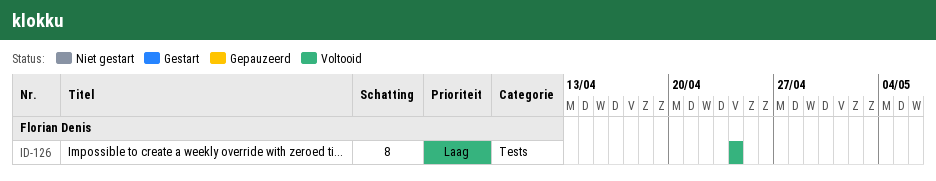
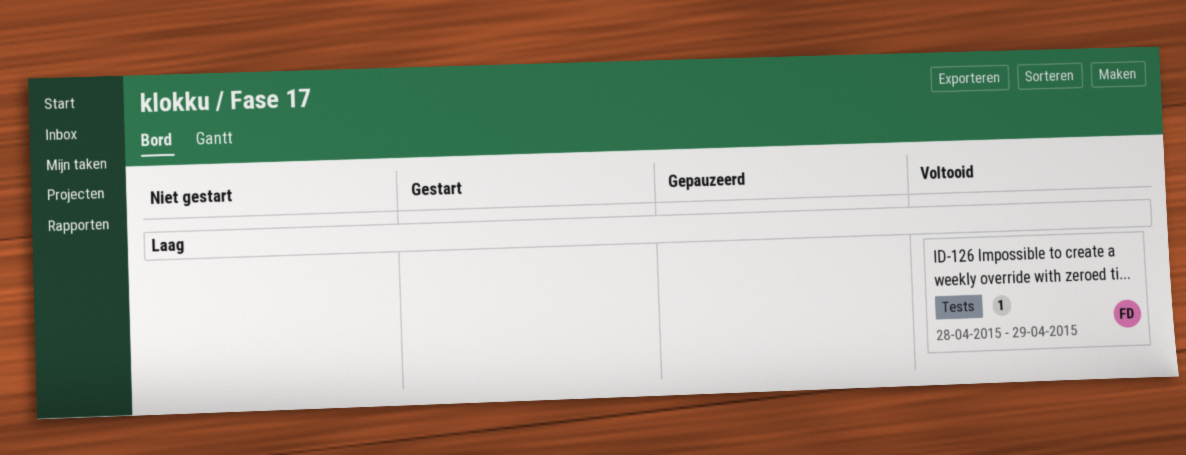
ID-126, estimate: 8 -> 1
ID-126, start: Apr 24 -> Apr 28
ID-126, due: Apr 24 -> Apr 29

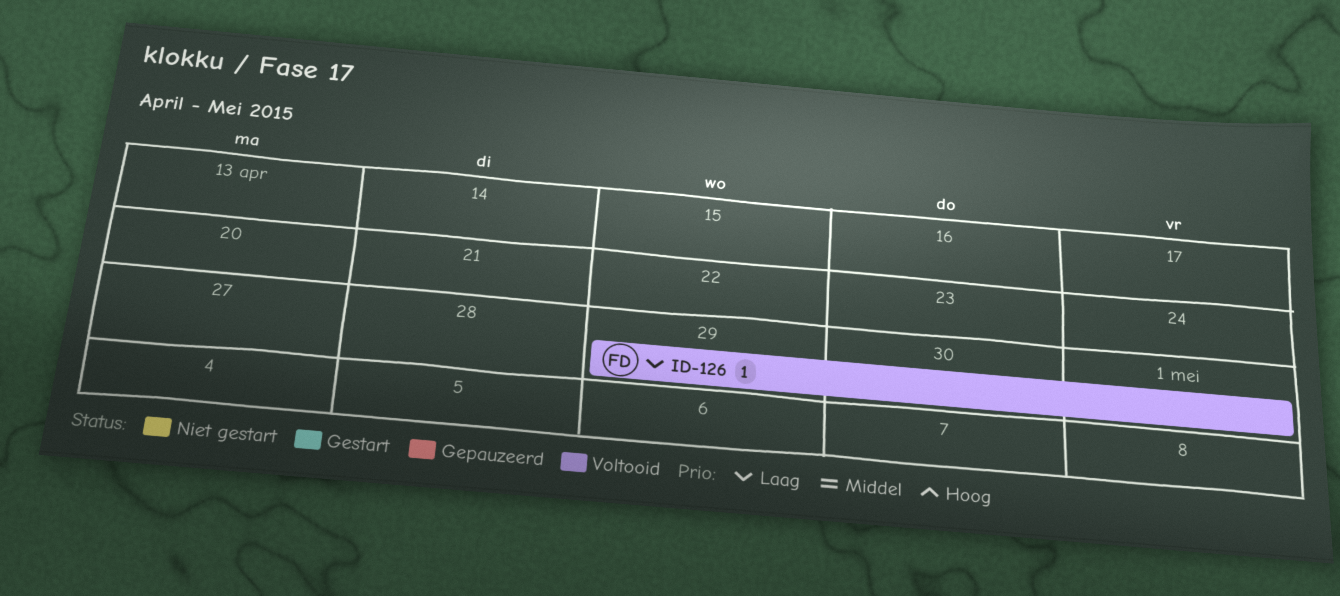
ID-126, start: Apr 28 -> Apr 29
ID-126, due: Apr 29 -> May 1

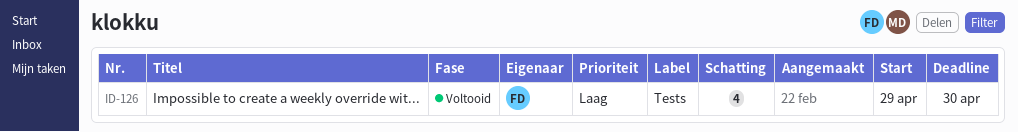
ID-126, estimate: 1 -> 4
ID-126, due: May 1 -> Apr 30

